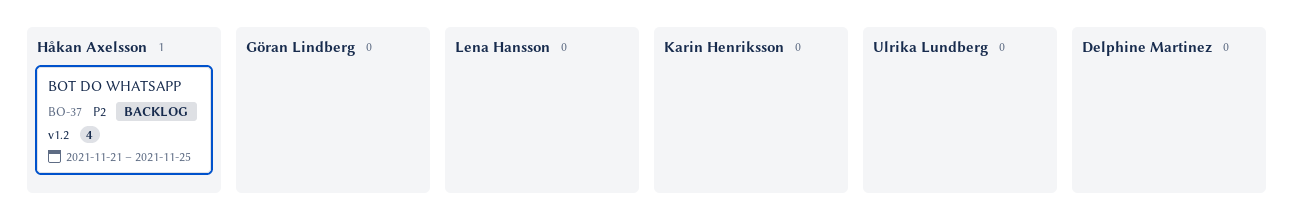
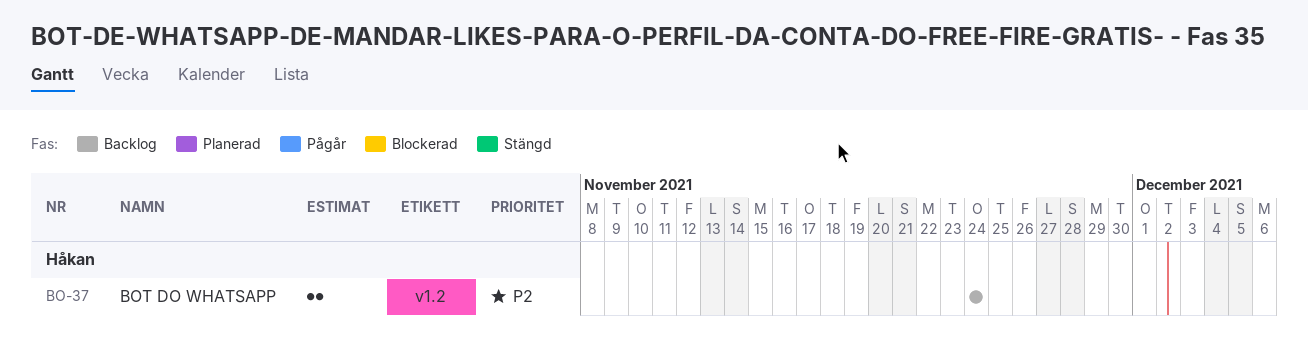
BO-37, estimate: 4 -> 2
BO-37, start: Nov 21 -> Nov 24
BO-37, due: Nov 25 -> Nov 24

